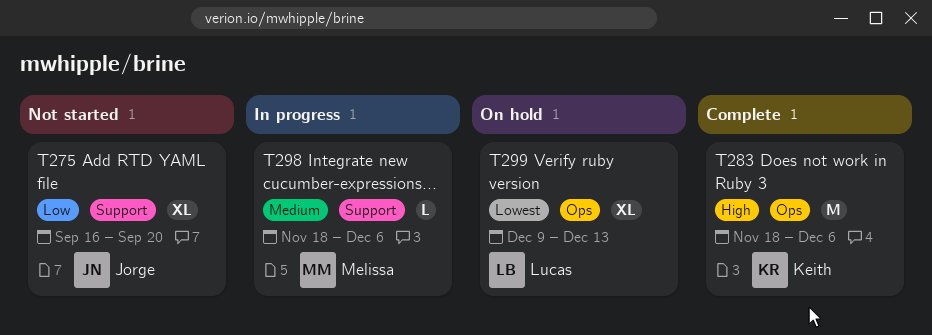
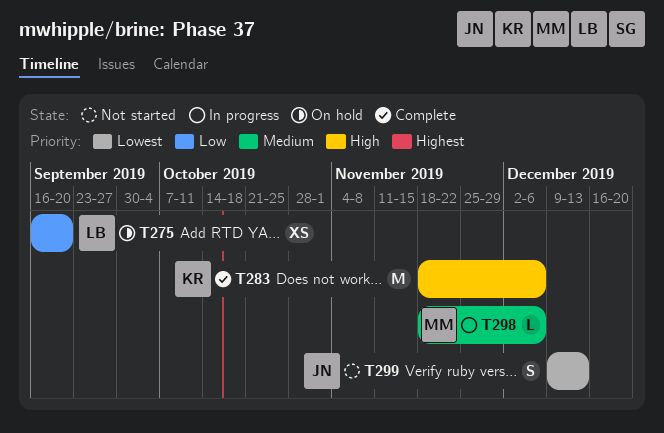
T275, status: Not started -> On hold
T275, owner: Jorge -> Lucas
T275, estimate: XL -> XS
T299, status: On hold -> Not started
T299, owner: Lucas -> Jorge
T299, estimate: XL -> S

